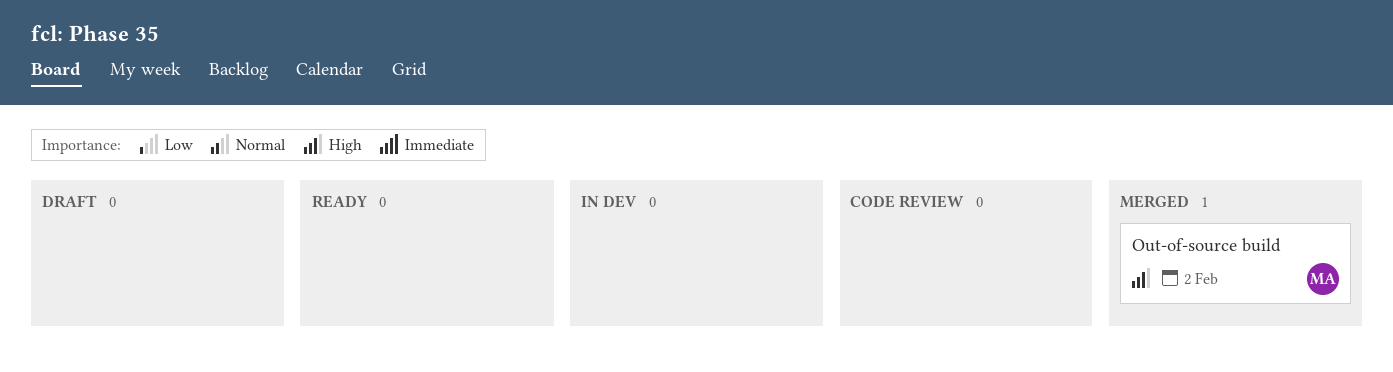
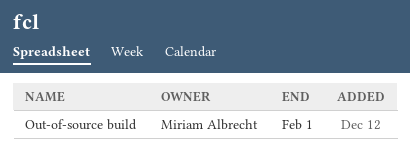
Out-of-source build, due: Feb 2 -> Feb 1

